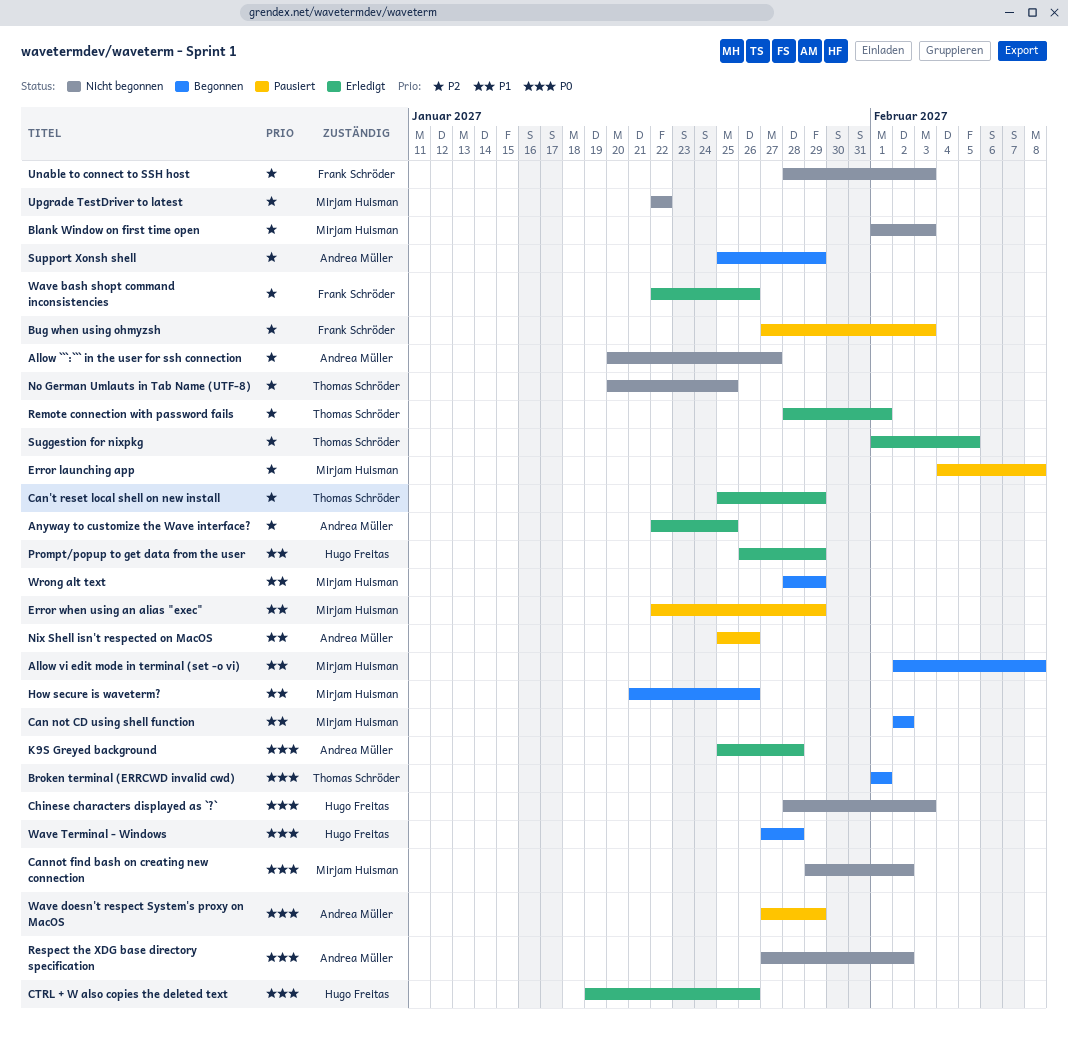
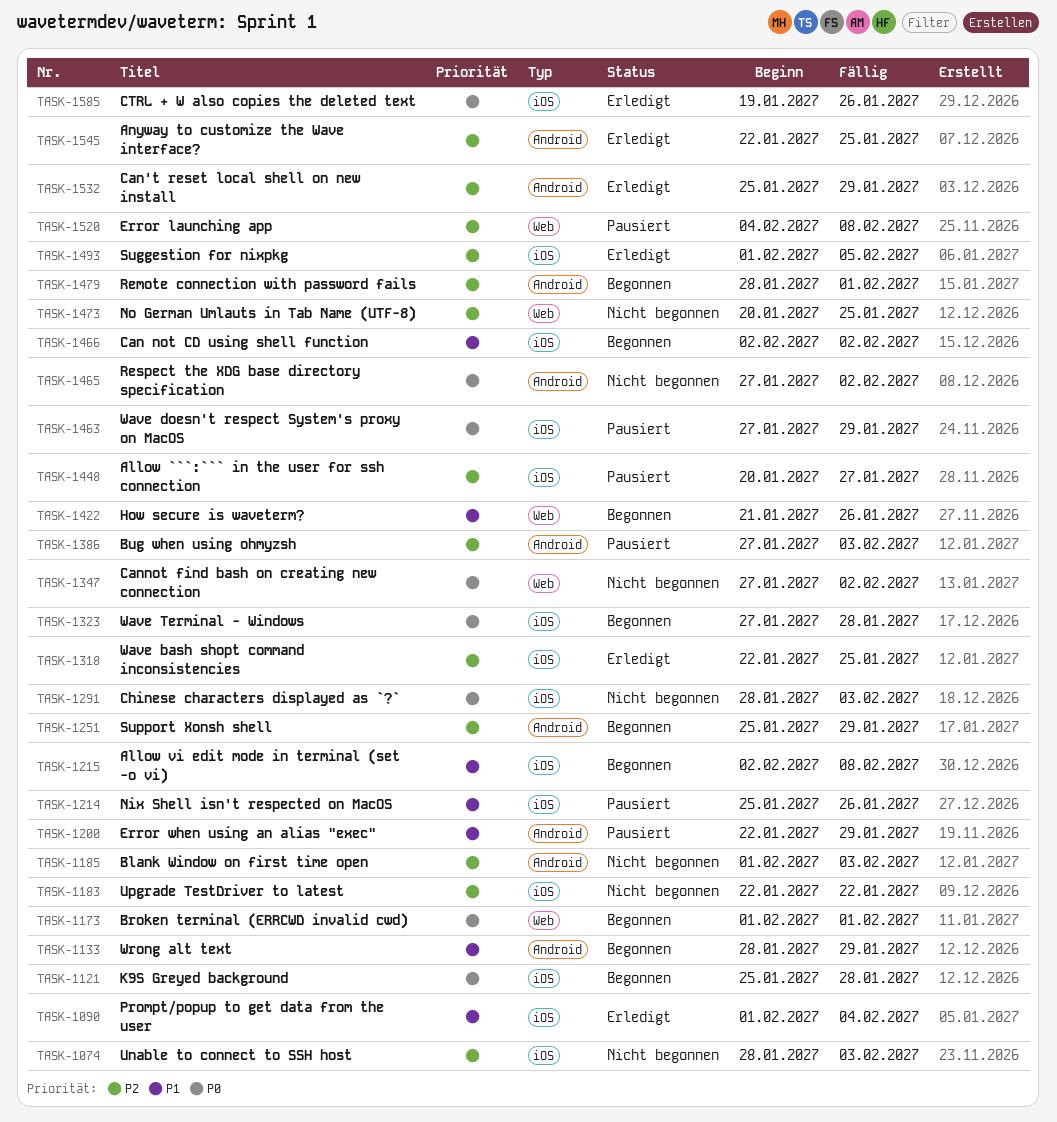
Allow ```:``` in the user for ssh connection, status: Nicht begonnen -> Pausiert
Cannot find bash on creating new connection, start: Jan 29 -> Jan 27
K9S Greyed background, status: Erledigt -> Begonnen
Prompt/popup to get data from the user, start: Jan 26 -> Feb 1
Prompt/popup to get data from the user, due: Jan 29 -> Feb 4
Remote connection with password fails, status: Erledigt -> Begonnen
Wave bash shopt command inconsistencies, due: Jan 26 -> Jan 25

